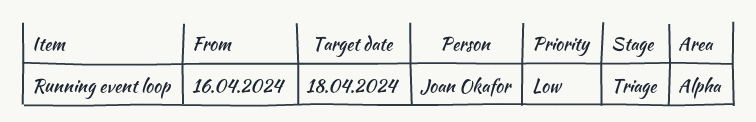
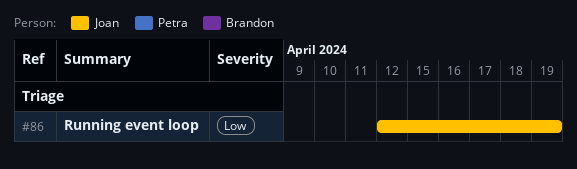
Running event loop, start: Apr 16 -> Apr 12
Running event loop, due: Apr 18 -> Apr 19

